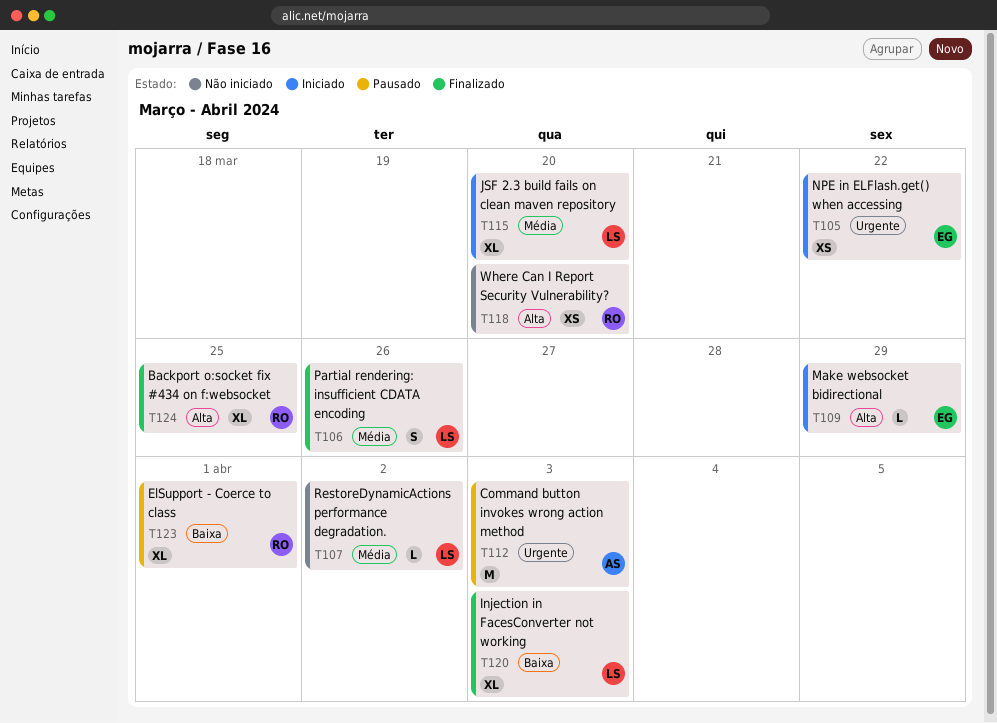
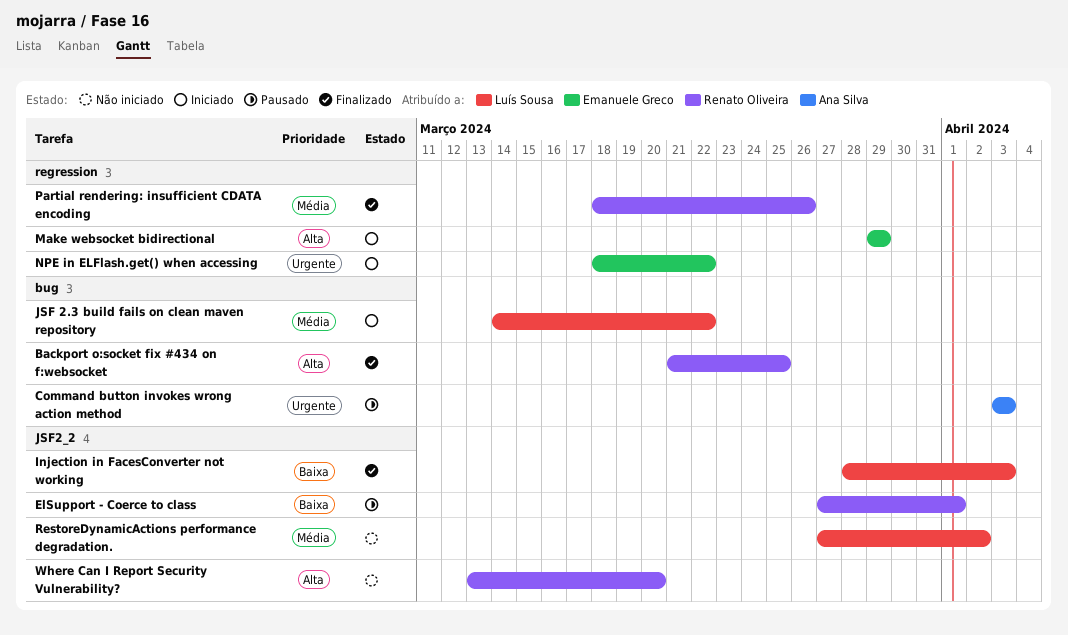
JSF 2.3 build fails on clean maven repository, due: Mar 20 -> Mar 22
Partial rendering: insufficient CDATA encoding, owner: Luís Sousa -> Renato Oliveira

